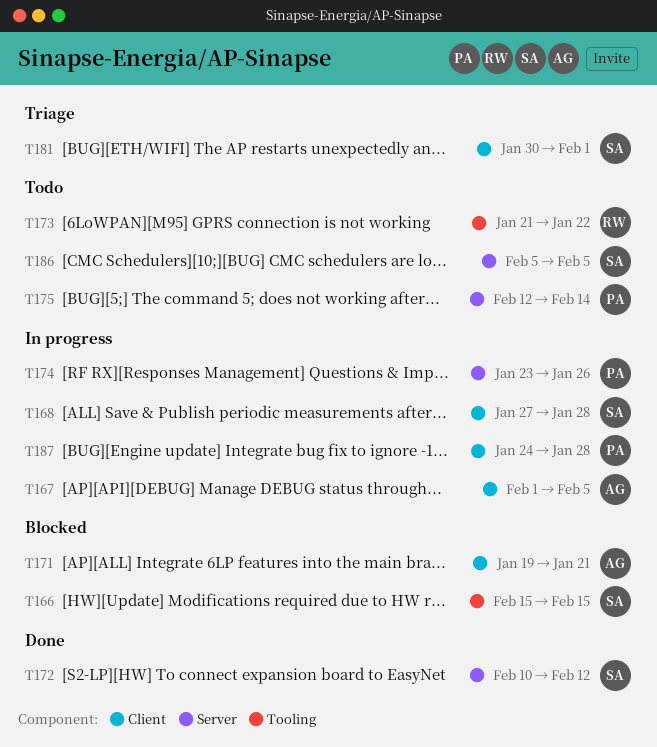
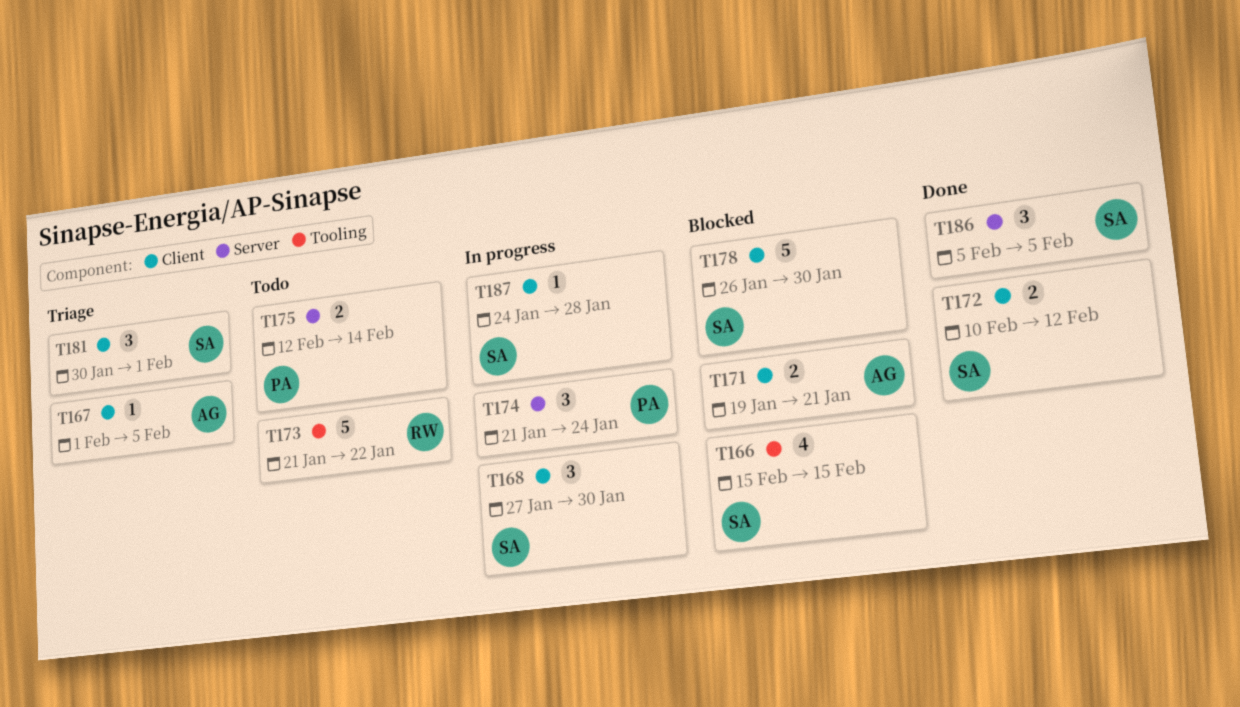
T167, status: In progress -> Triage
T168, due: Jan 28 -> Jan 30
T172, label: Server -> Client
T174, start: Jan 23 -> Jan 21
T174, due: Jan 26 -> Jan 24
T178: none -> present
T186, status: Todo -> Done
T187, owner: PA -> SA

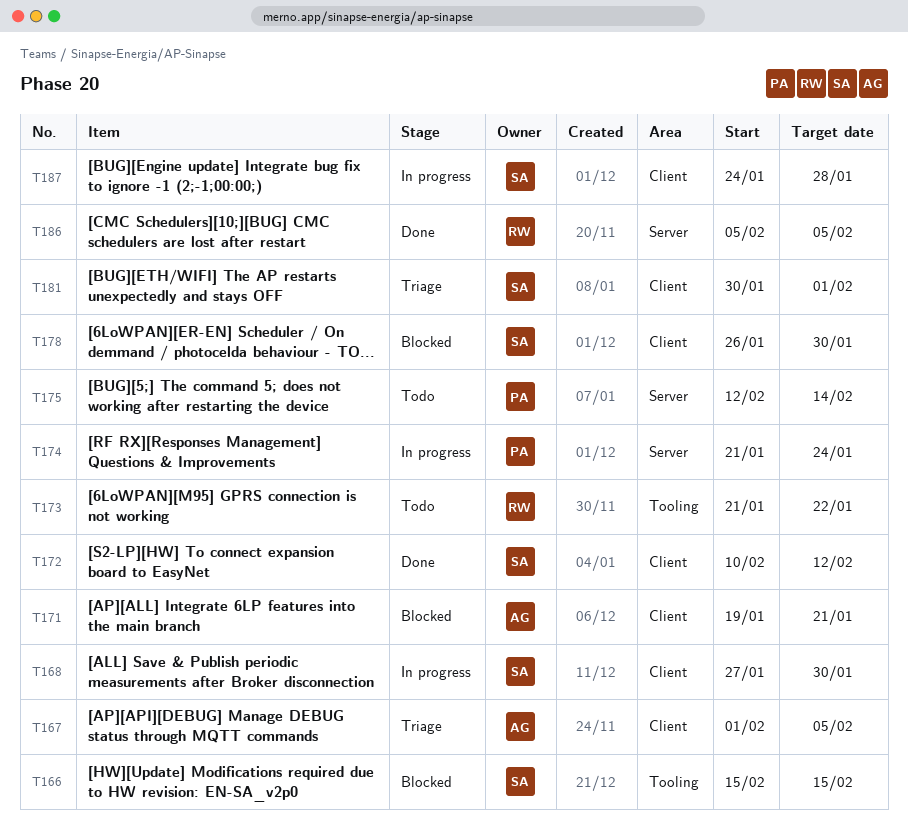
T186, owner: SA -> RW

